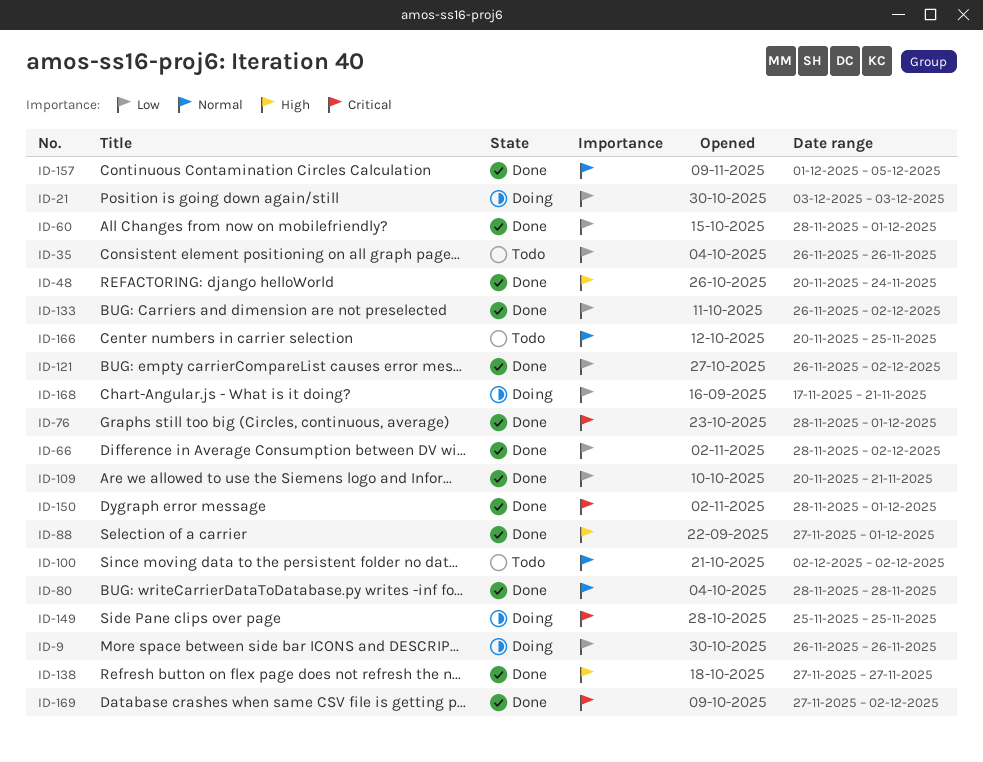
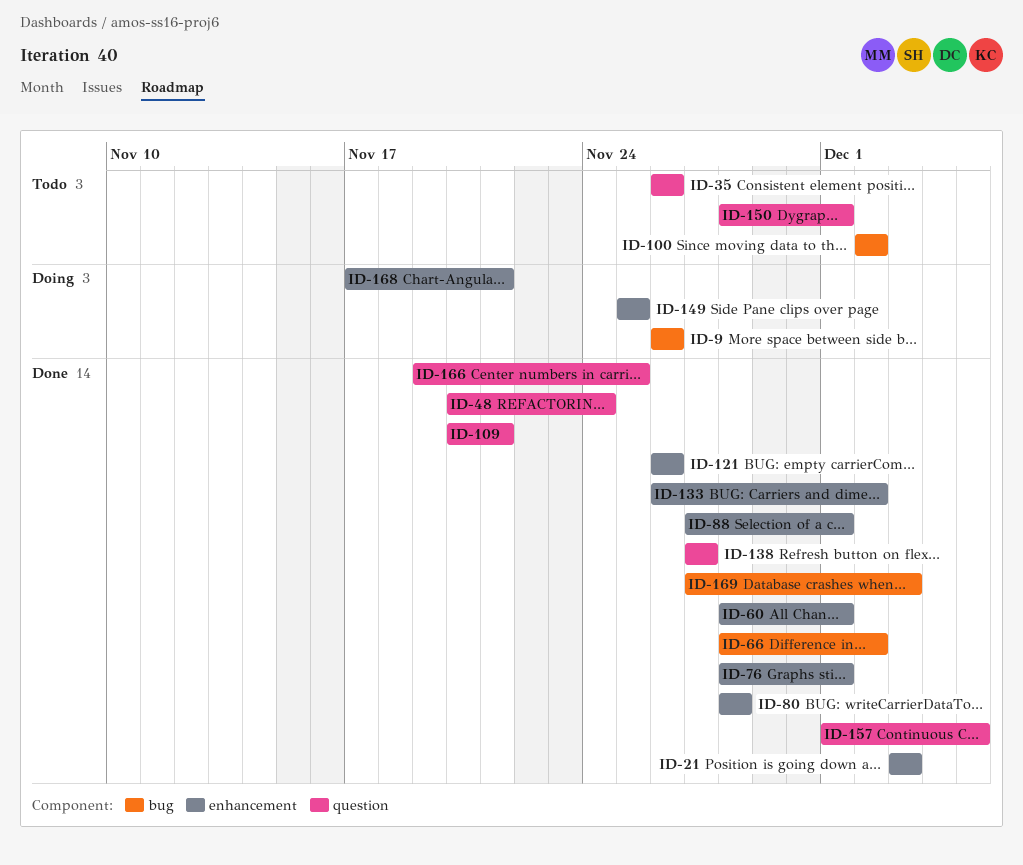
ID-21, status: Doing -> Done
ID-121, due: Dec 2 -> Nov 26
ID-150, status: Done -> Todo
ID-166, status: Todo -> Done
ID-166, start: Nov 20 -> Nov 19
ID-169, due: Dec 2 -> Dec 3

